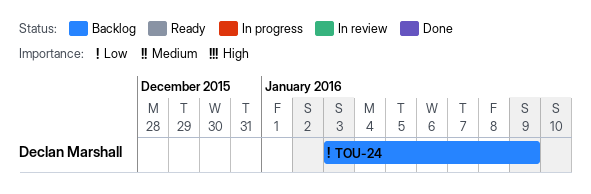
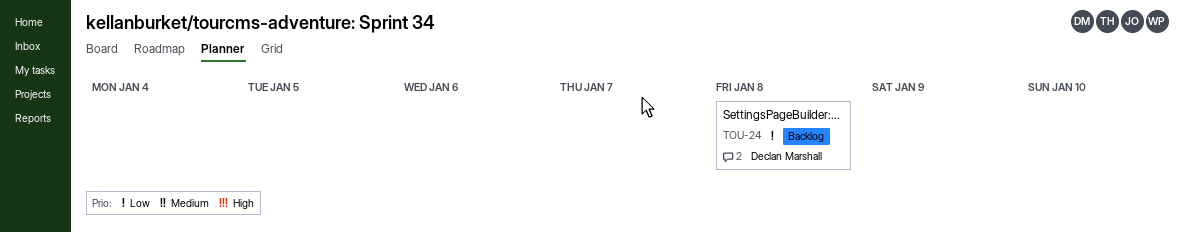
TOU-24, due: Jan 9 -> Jan 8

